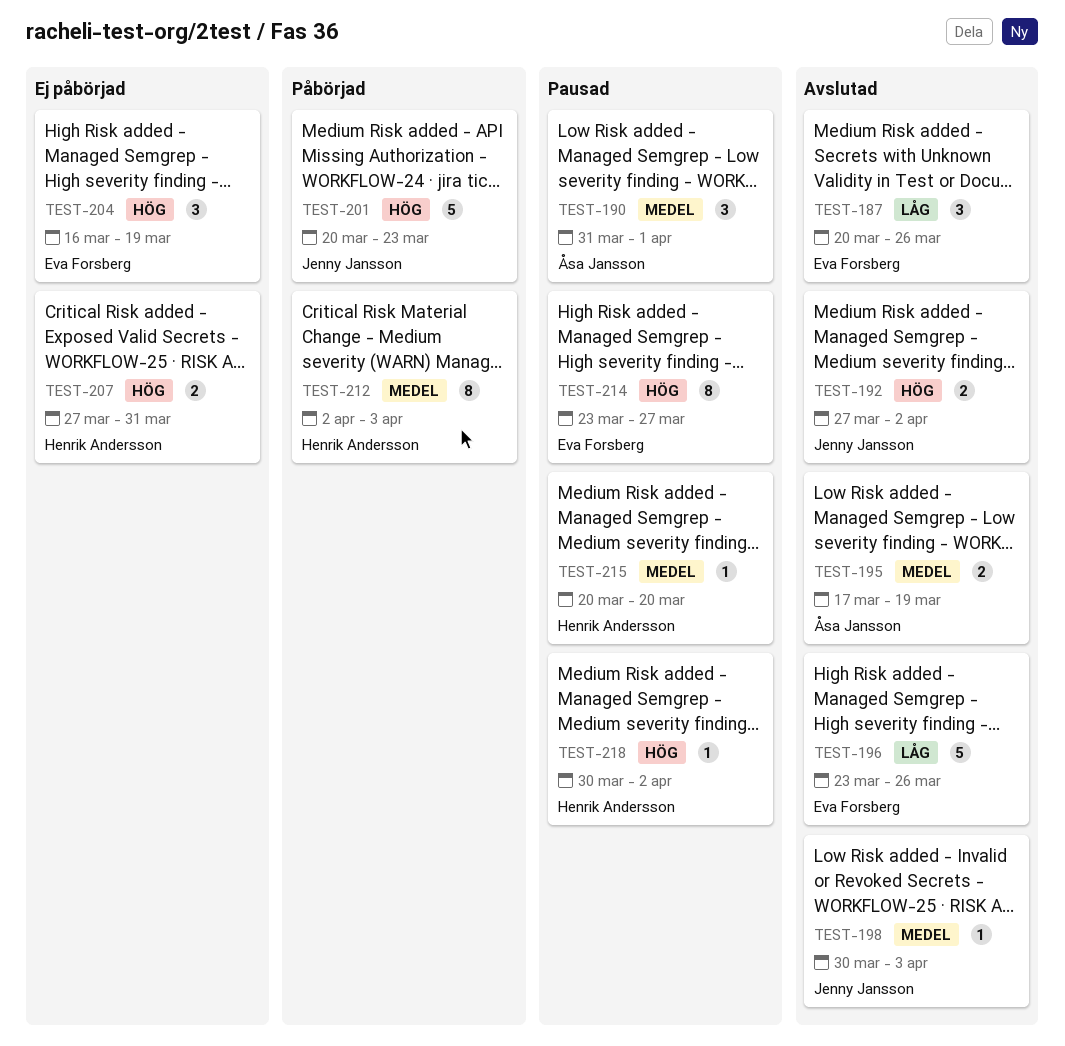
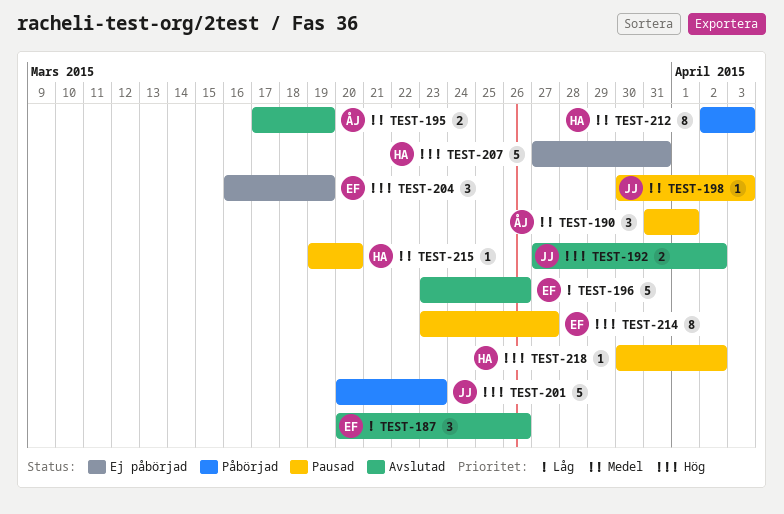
TEST-198, status: Avslutad -> Pausad
TEST-207, estimate: 2 -> 5
TEST-215, start: Mar 20 -> Mar 19

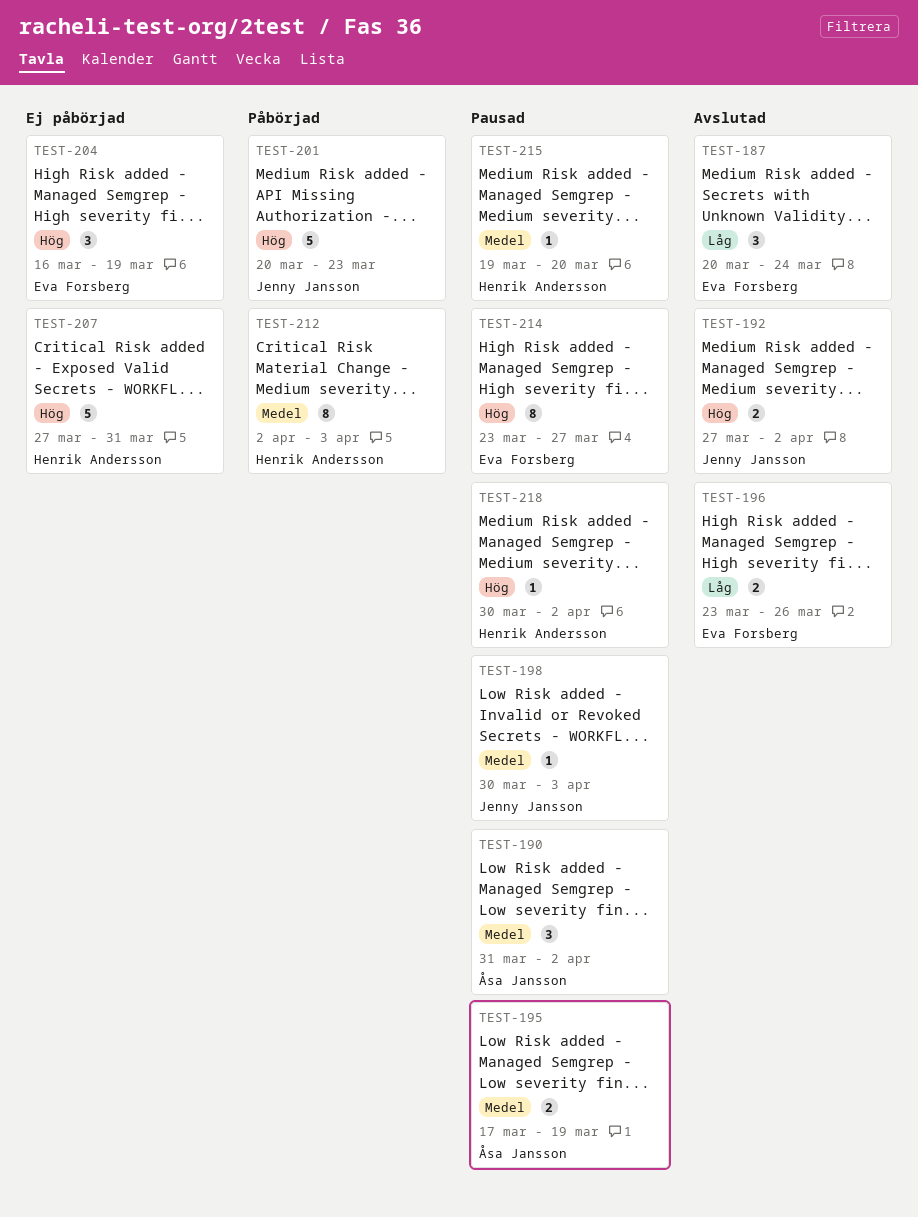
TEST-187, due: Mar 26 -> Mar 24
TEST-190, due: Apr 1 -> Apr 2
TEST-195, status: Avslutad -> Pausad
TEST-196, estimate: 5 -> 2

